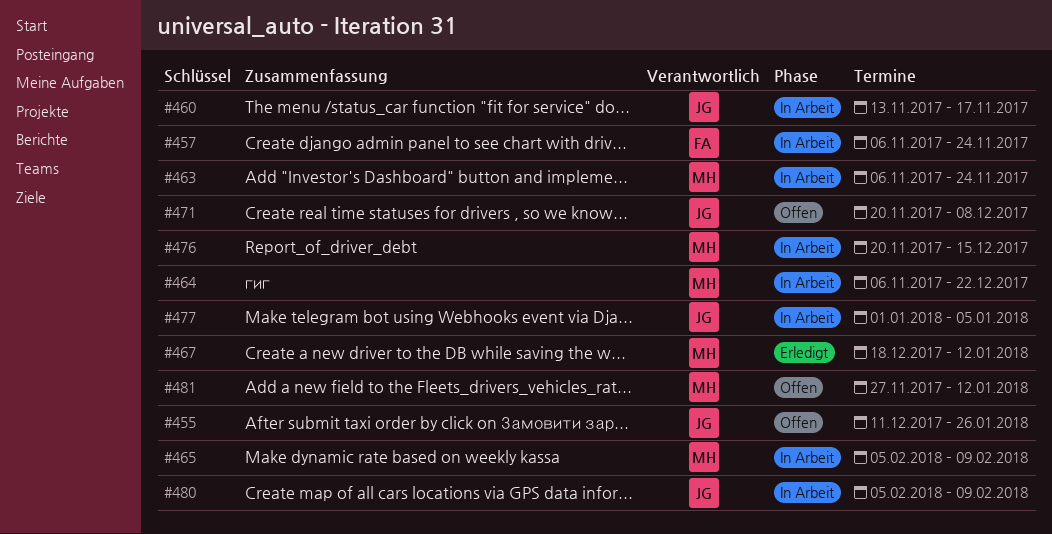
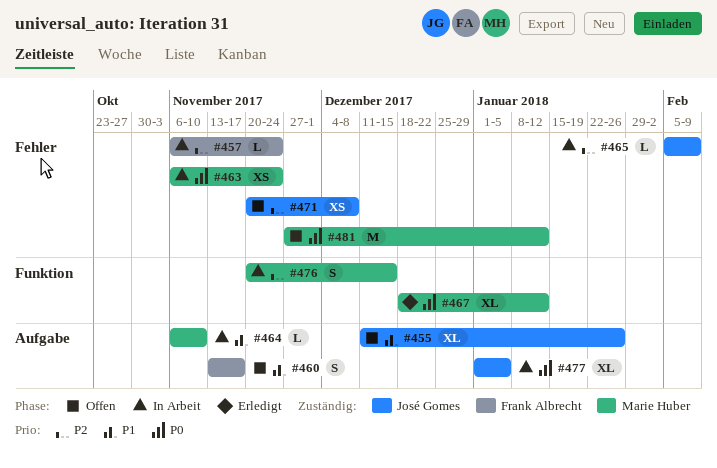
#460, status: In Arbeit -> Offen
#460, owner: José Gomes -> Frank Albrecht
#464, due: Dec 22 -> Nov 10
#465, owner: Marie Huber -> José Gomes
#480: present -> none

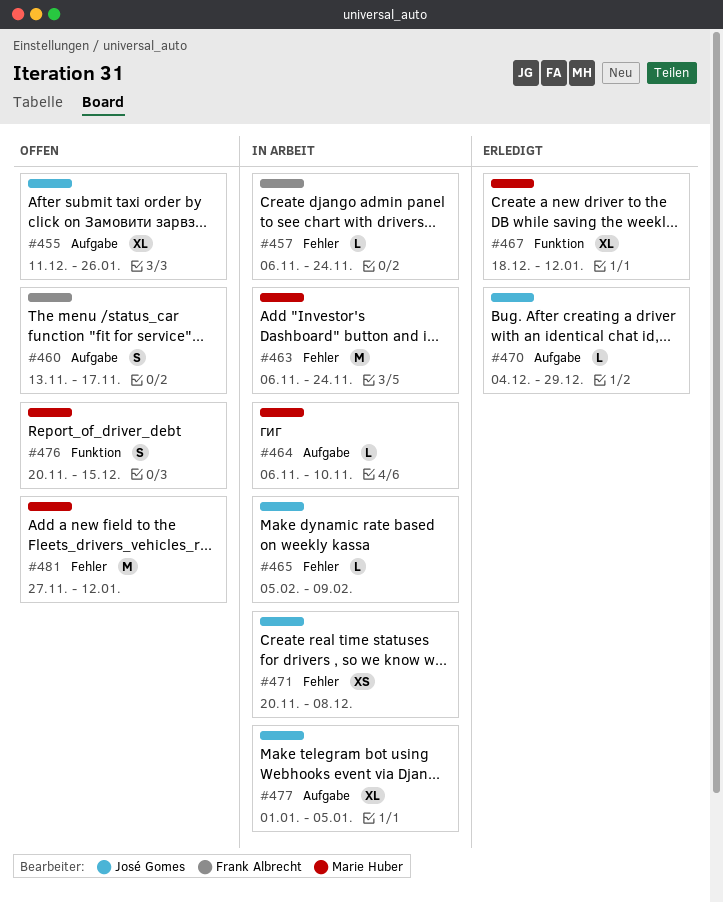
#463, estimate: XS -> M
#470: none -> present
#471, status: Offen -> In Arbeit
#476, status: In Arbeit -> Offen

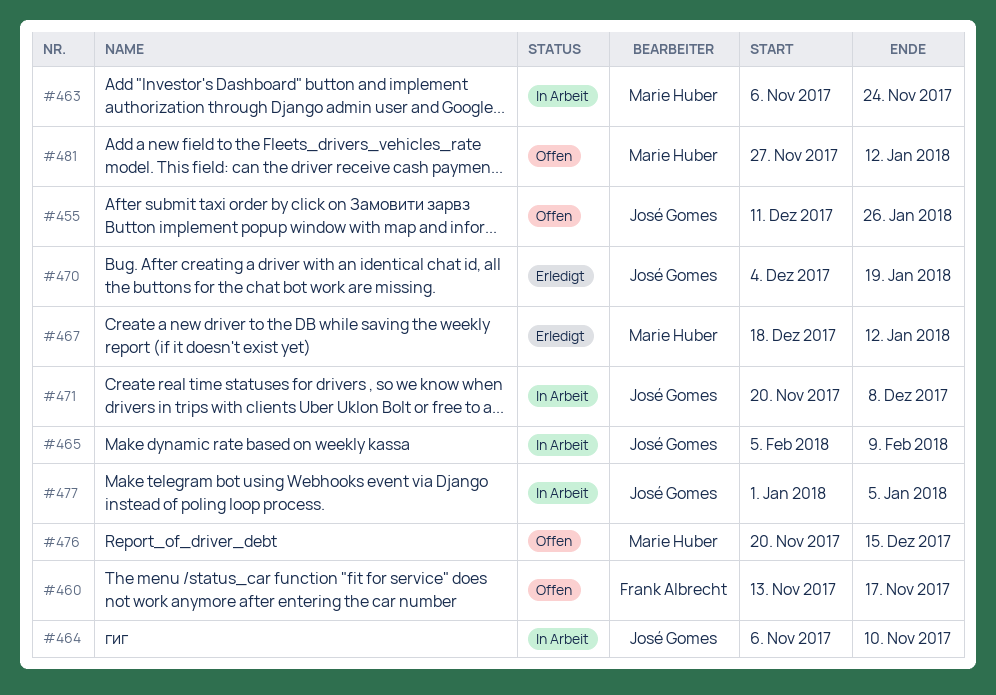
#457: present -> none
#464, owner: Marie Huber -> José Gomes
#470, due: Dec 29 -> Jan 19

